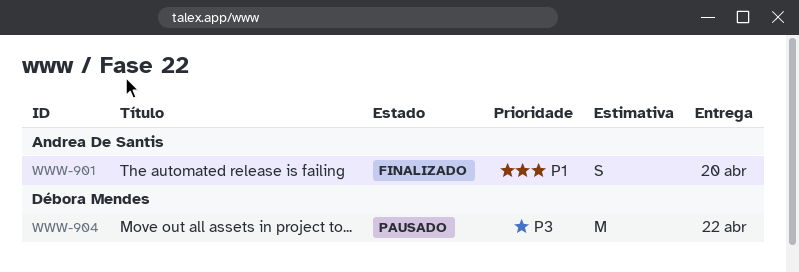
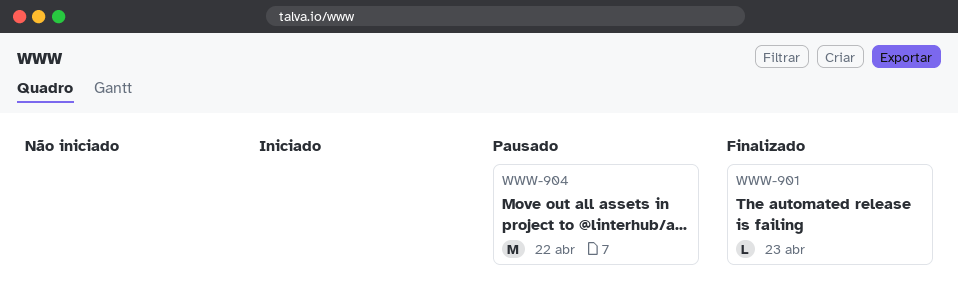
WWW-901, estimate: S -> L
WWW-901, due: Apr 20 -> Apr 23

